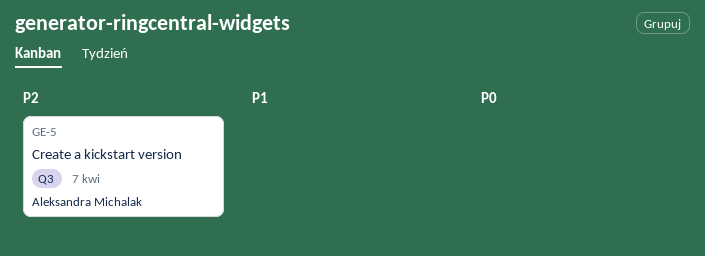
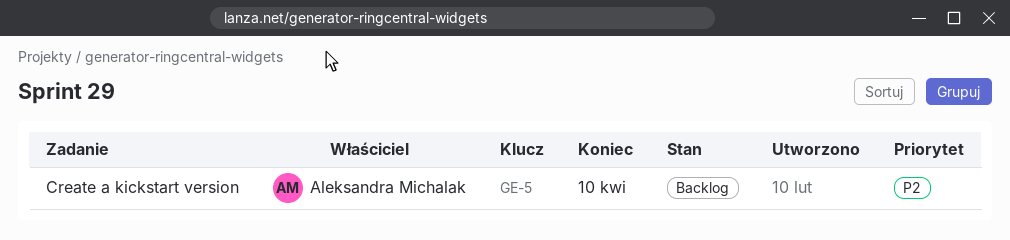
GE-5, due: Apr 7 -> Apr 10

